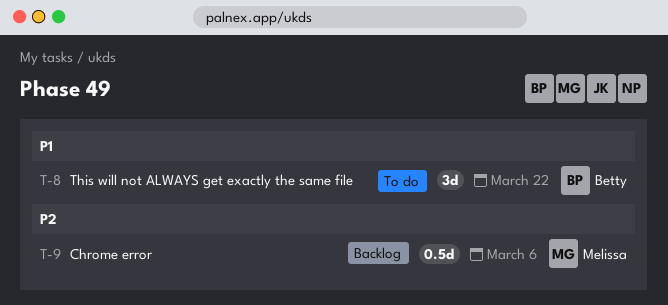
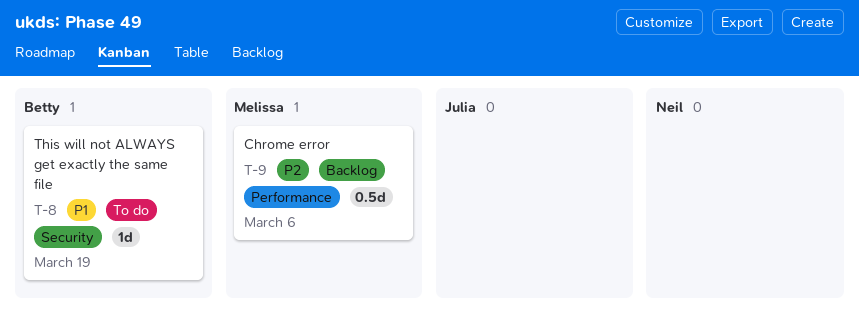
T-8, estimate: 3d -> 1d
T-8, due: Mar 22 -> Mar 19

